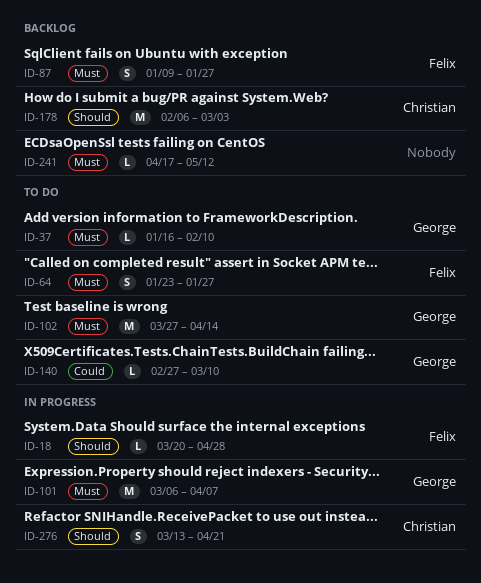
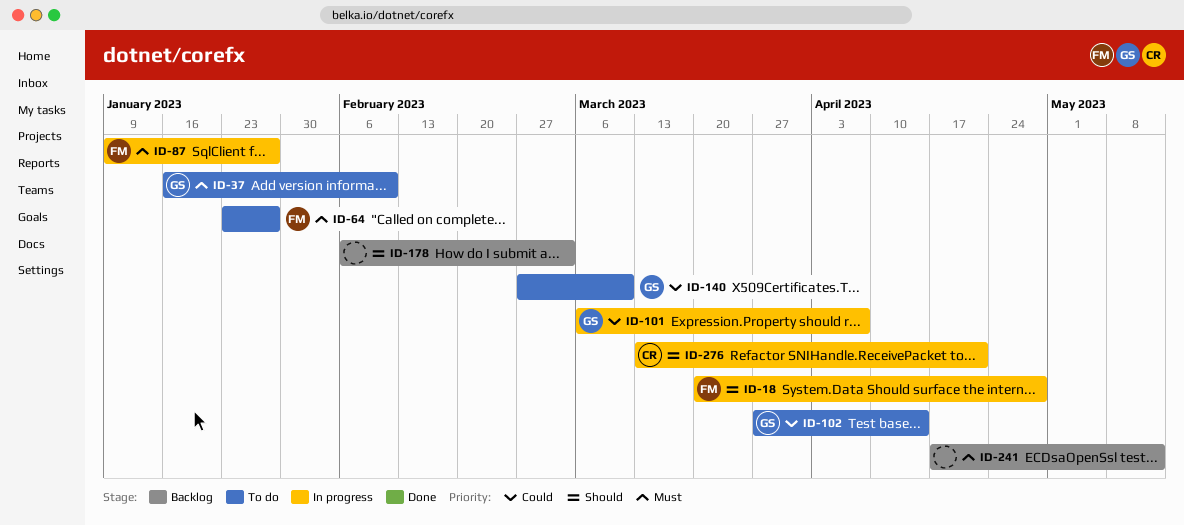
ID-87, status: Backlog -> In progress
ID-101, priority: Must -> Could
ID-102, priority: Must -> Could
ID-178, owner: Christian -> none

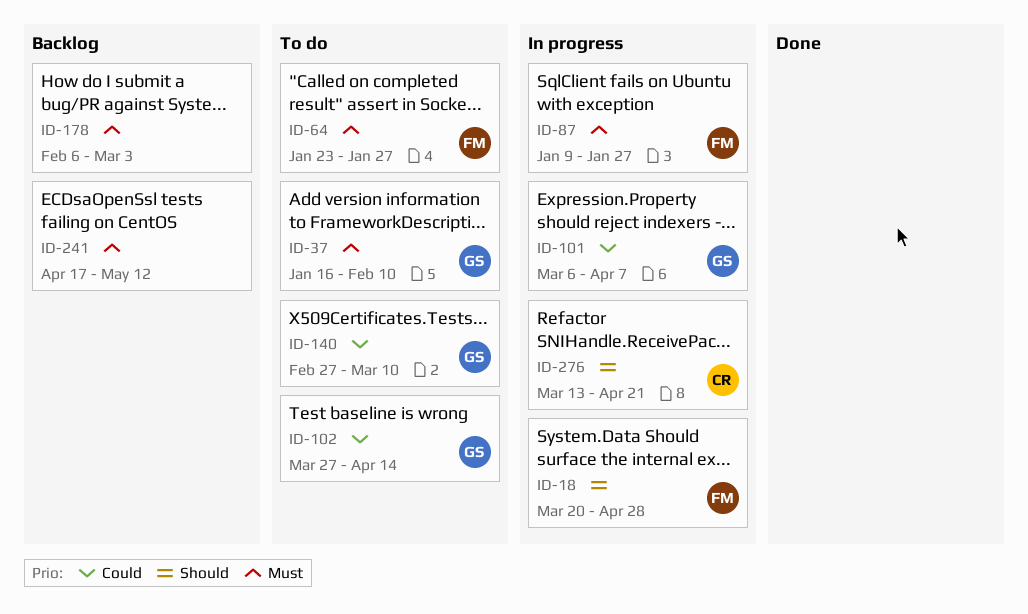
ID-178, priority: Should -> Must

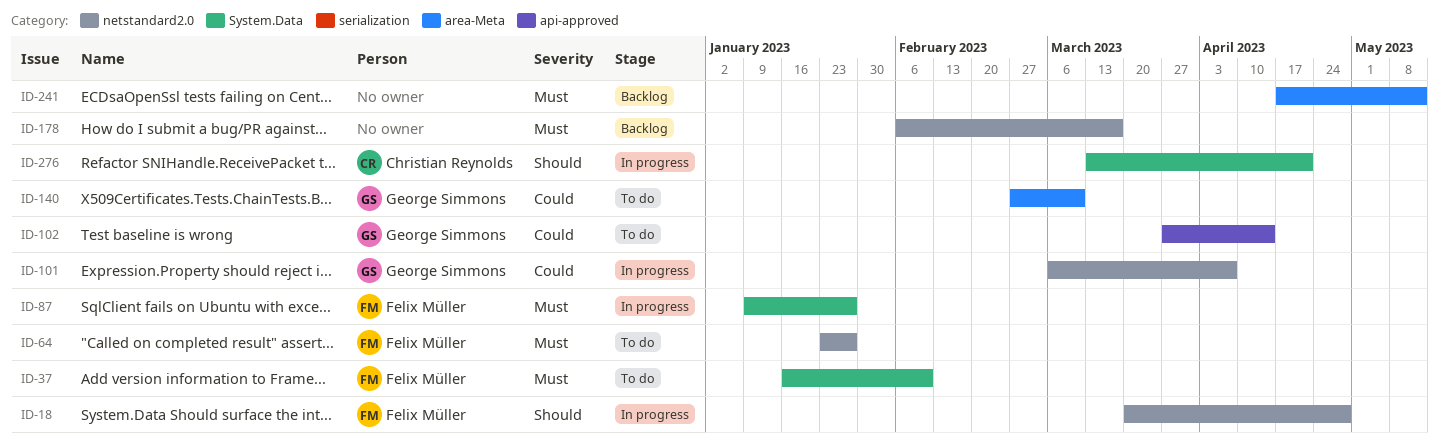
ID-37, owner: George Simmons -> Felix Müller
ID-178, due: Mar 3 -> Mar 17

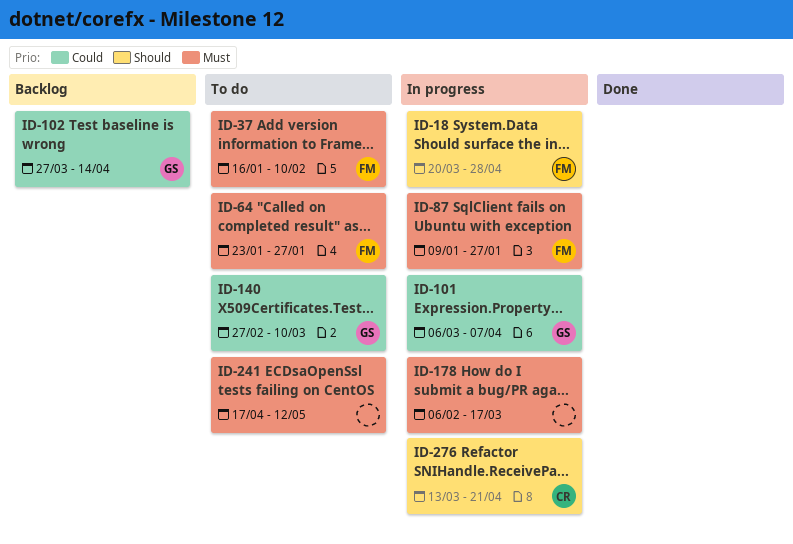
ID-102, status: To do -> Backlog
ID-178, status: Backlog -> In progress
ID-241, status: Backlog -> To do

